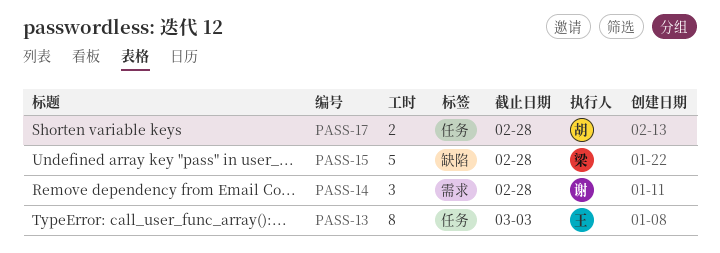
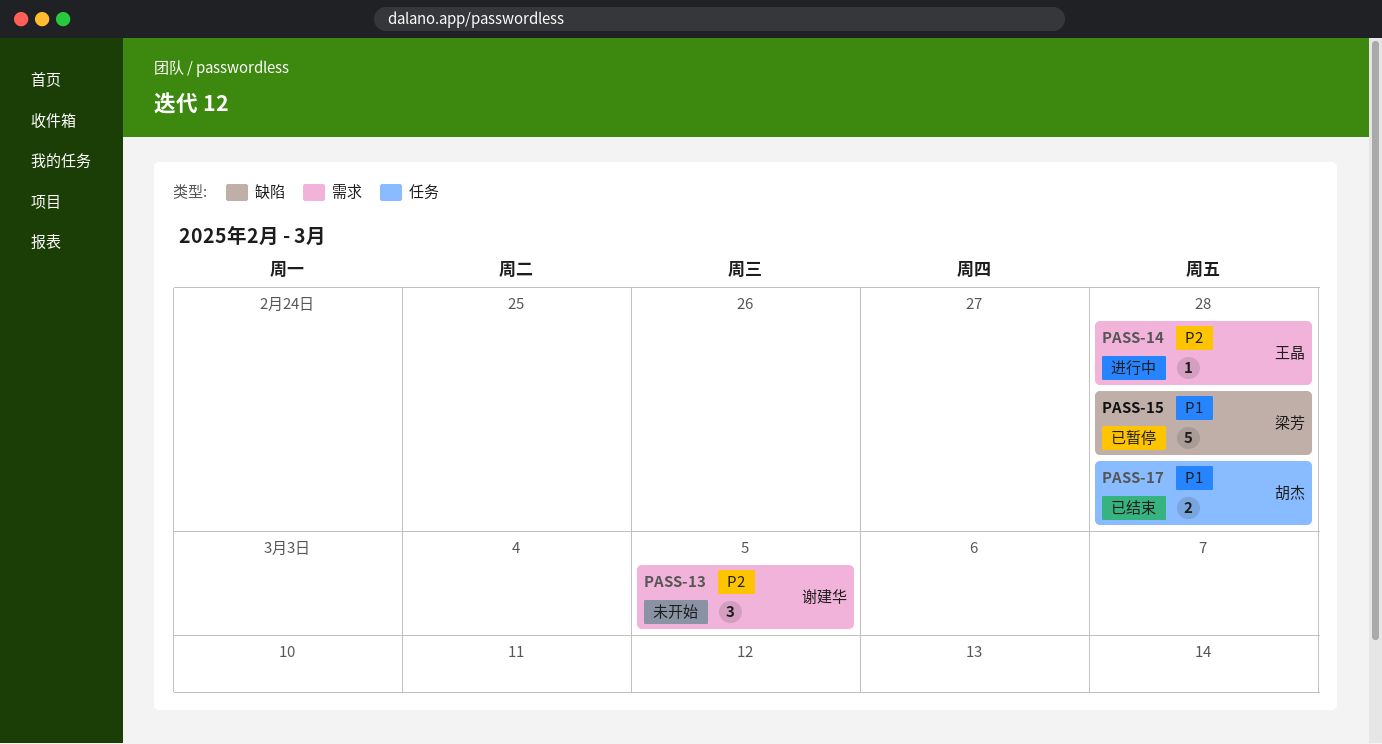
PASS-13, owner: 王晶 -> 谢建华
PASS-13, label: 任务 -> 需求
PASS-13, estimate: 8 -> 3
PASS-13, due: Mar 3 -> Mar 5
PASS-14, owner: 谢建华 -> 王晶
PASS-14, estimate: 3 -> 1

